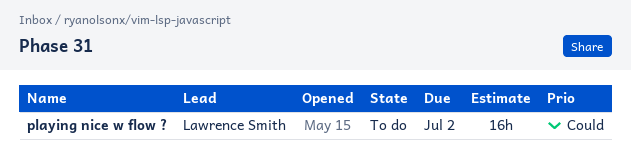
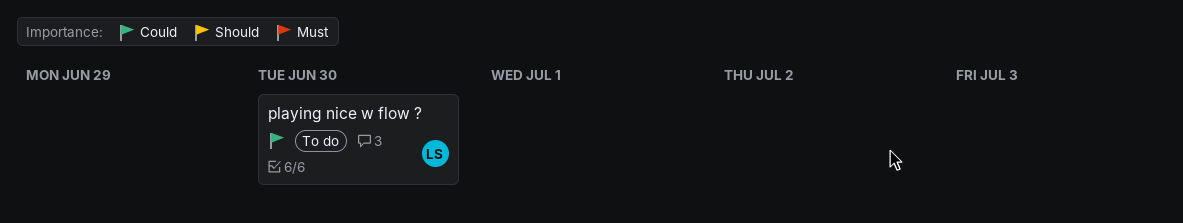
playing nice w flow ?, due: Jul 2 -> Jun 30

